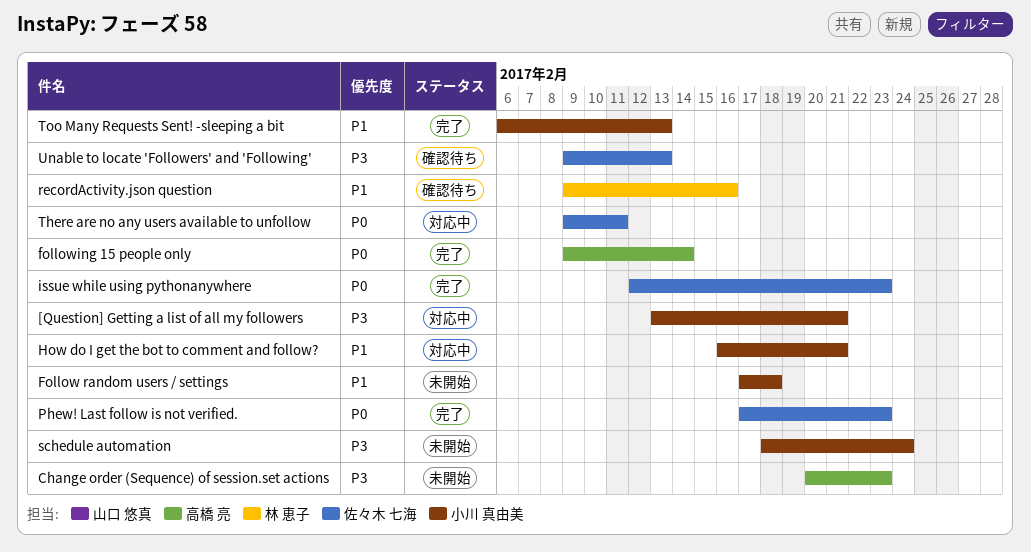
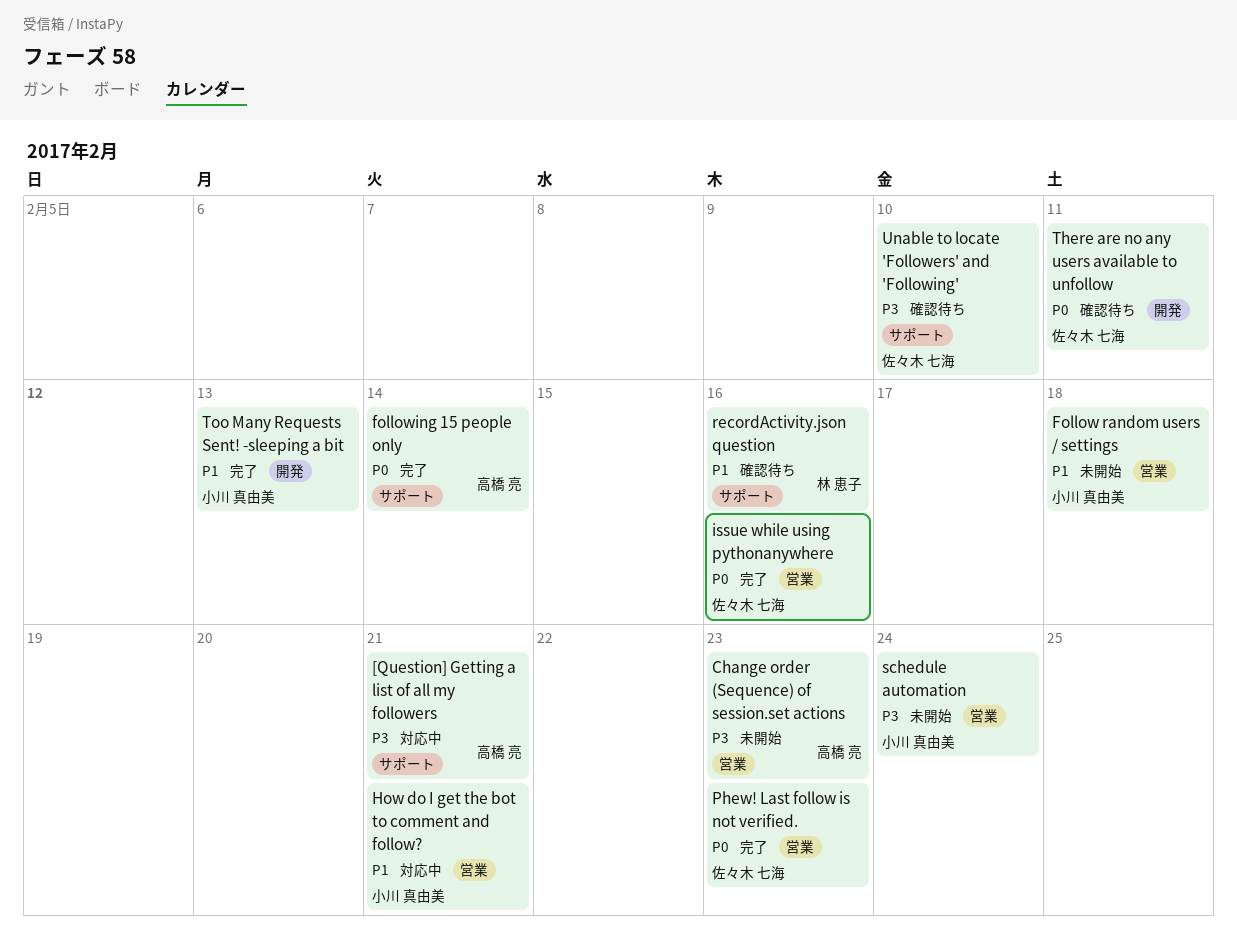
[Question] Getting a list of all my followers, owner: 小川 真由美 -> 高橋 亮
issue while using pythonanywhere, due: Feb 23 -> Feb 16
There are no any users available to unfollow, status: 対応中 -> 確認待ち
Unable to locate 'Followers' and 'Following', due: Feb 13 -> Feb 10

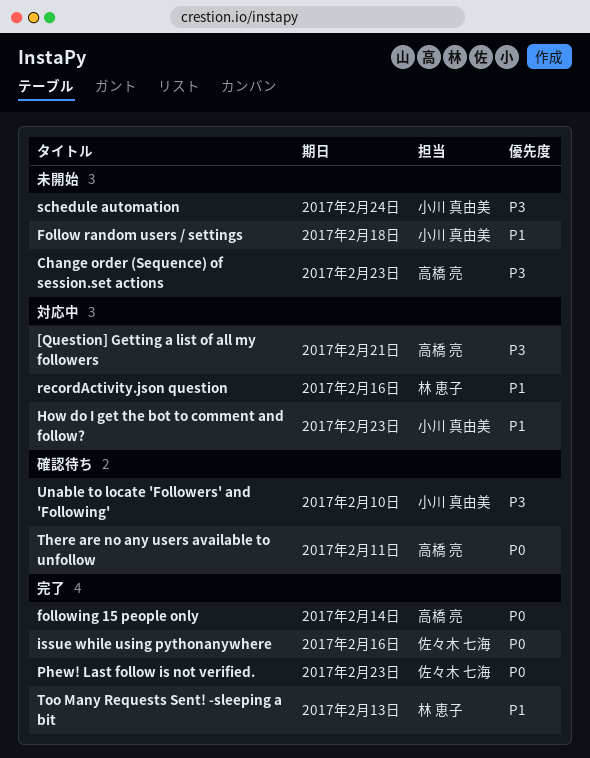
How do I get the bot to comment and follow?, due: Feb 21 -> Feb 23
recordActivity.json question, status: 確認待ち -> 対応中
There are no any users available to unfollow, owner: 佐々木 七海 -> 高橋 亮
Too Many Requests Sent! -sleeping a bit, owner: 小川 真由美 -> 林 恵子
Unable to locate 'Followers' and 'Following', owner: 佐々木 七海 -> 小川 真由美

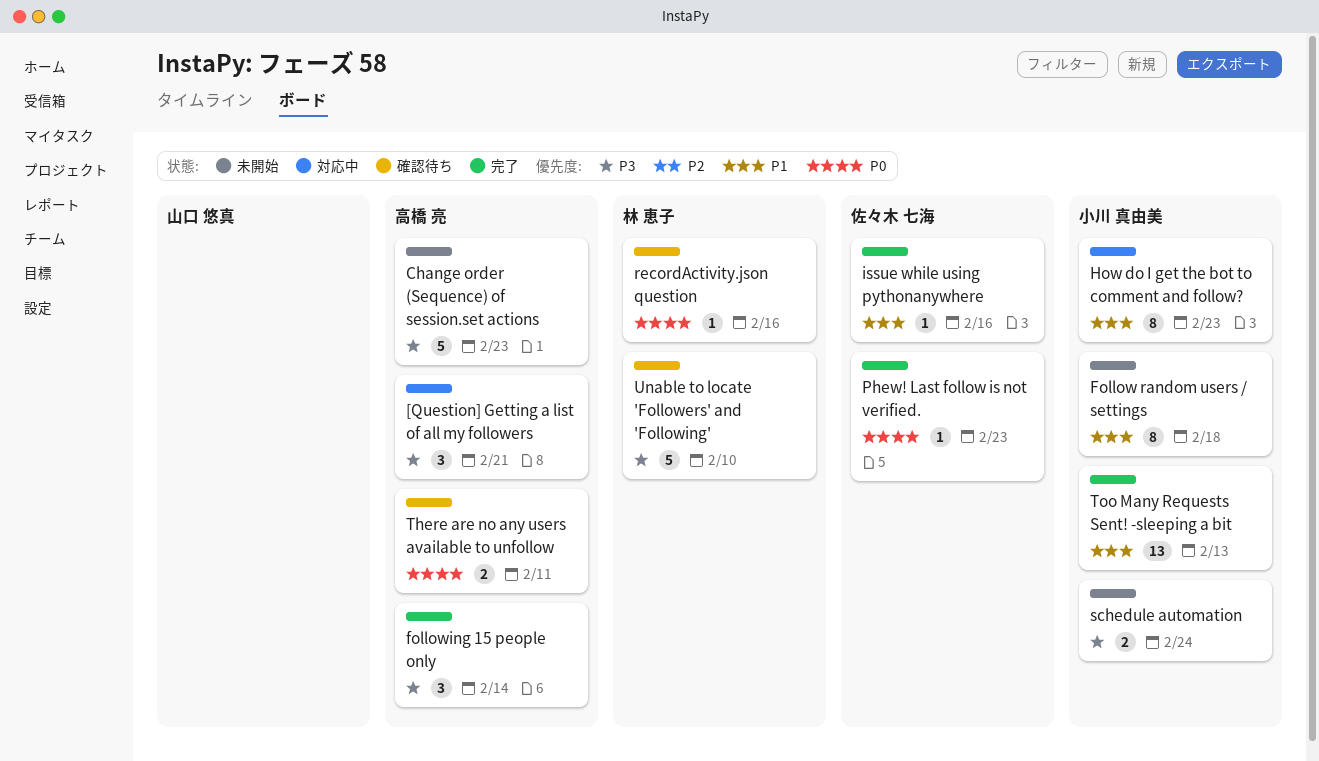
following 15 people only, priority: P0 -> P3
issue while using pythonanywhere, priority: P0 -> P1
recordActivity.json question, status: 対応中 -> 確認待ち
recordActivity.json question, priority: P1 -> P0
Too Many Requests Sent! -sleeping a bit, owner: 林 恵子 -> 小川 真由美
Unable to locate 'Followers' and 'Following', owner: 小川 真由美 -> 林 恵子

